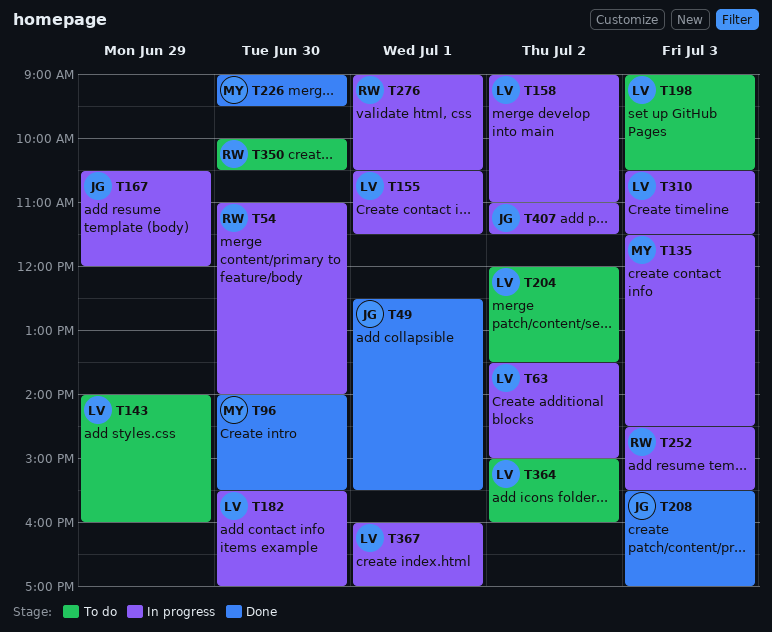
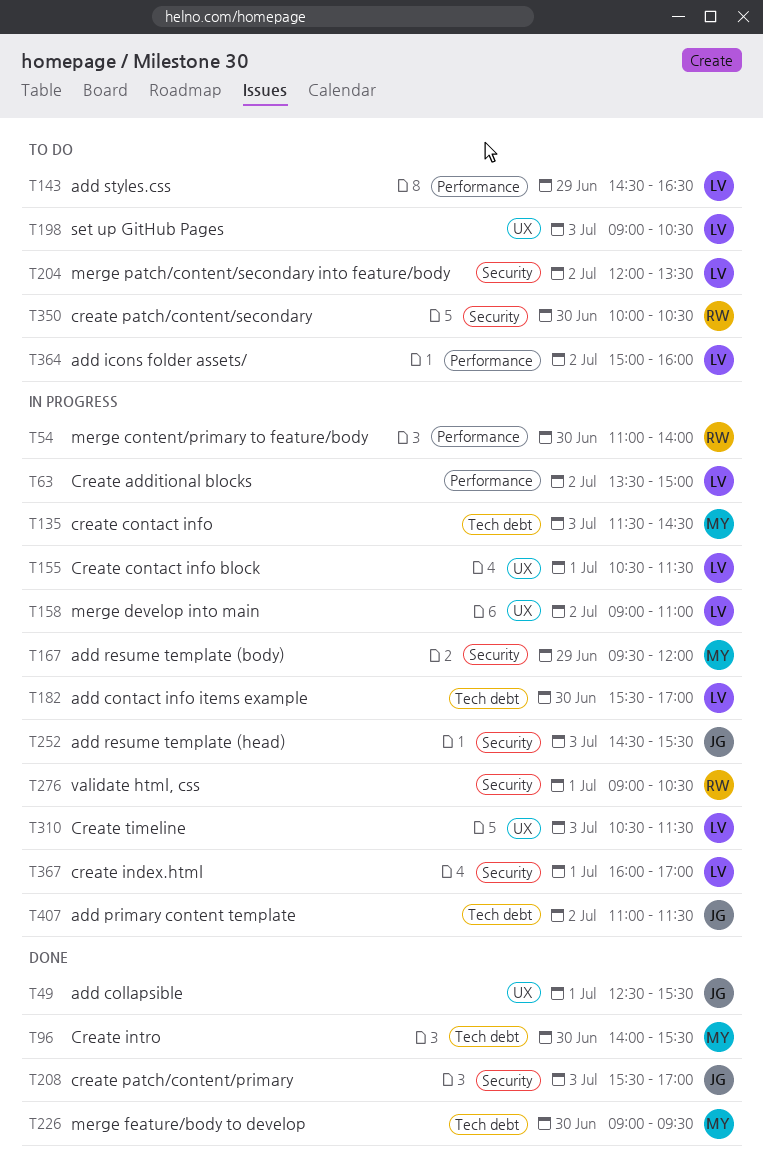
T143, begins: 14:00 -> 14:30
T143, ends: 16:00 -> 16:30
T167, owner: JG -> MY
T167, begins: 10:30 -> 09:30
T252, owner: RW -> JG

